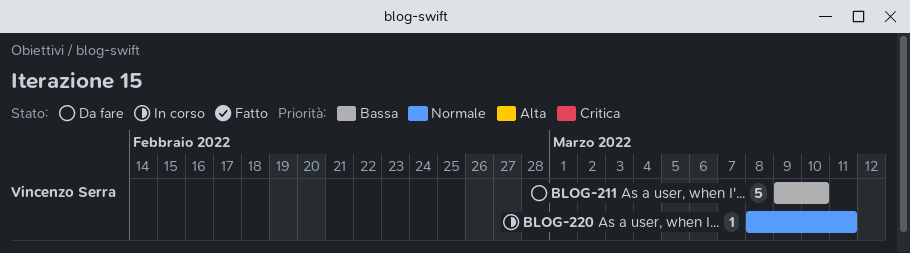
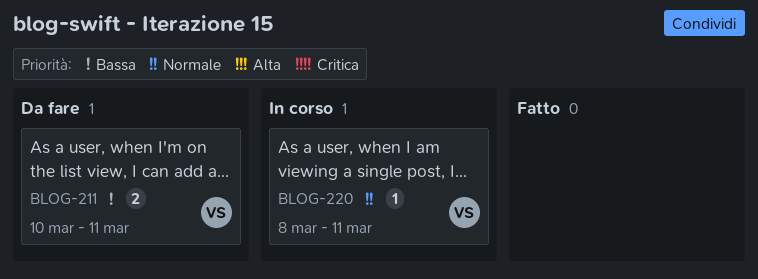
BLOG-211, estimate: 5 -> 2
BLOG-211, start: Mar 9 -> Mar 10
BLOG-211, due: Mar 10 -> Mar 11

